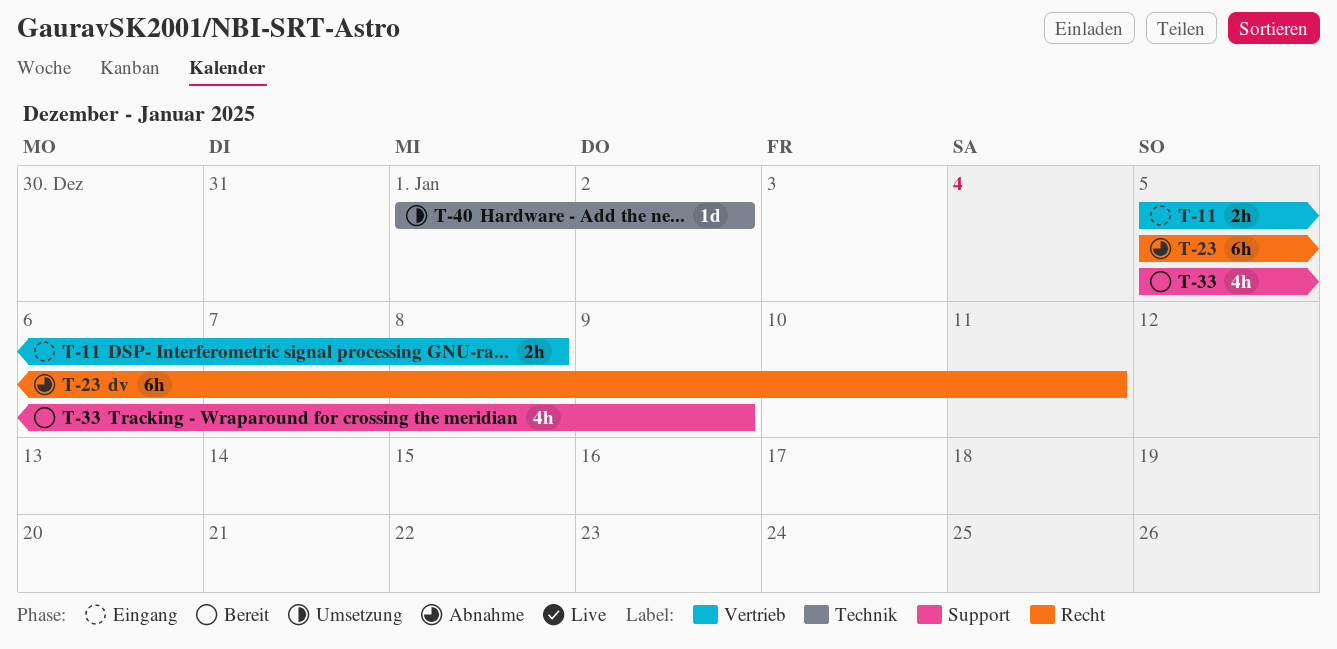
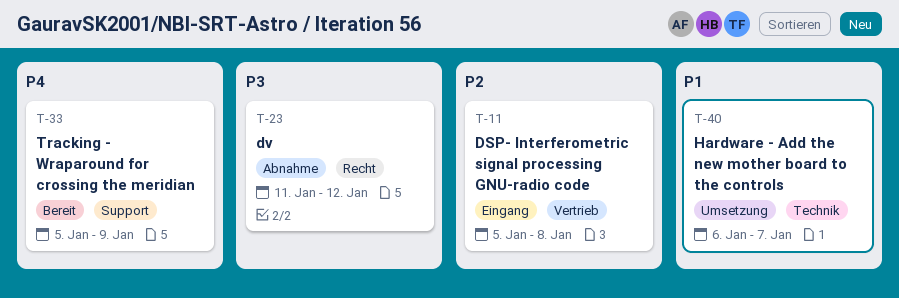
T-23, start: Jan 5 -> Jan 11
T-23, due: Jan 11 -> Jan 12
T-40, start: Jan 1 -> Jan 6
T-40, due: Jan 2 -> Jan 7

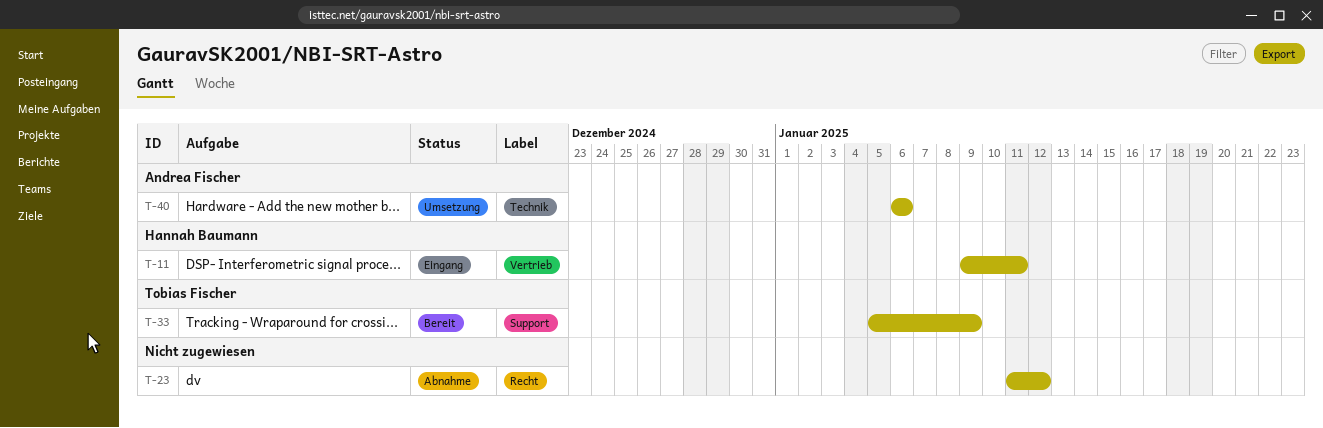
T-11, start: Jan 5 -> Jan 9
T-11, due: Jan 8 -> Jan 11
T-40, due: Jan 7 -> Jan 6

